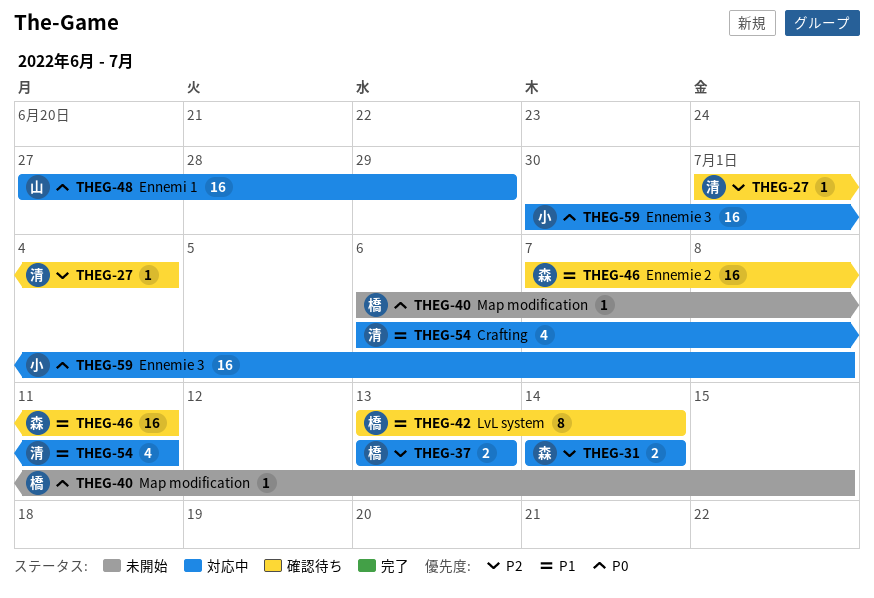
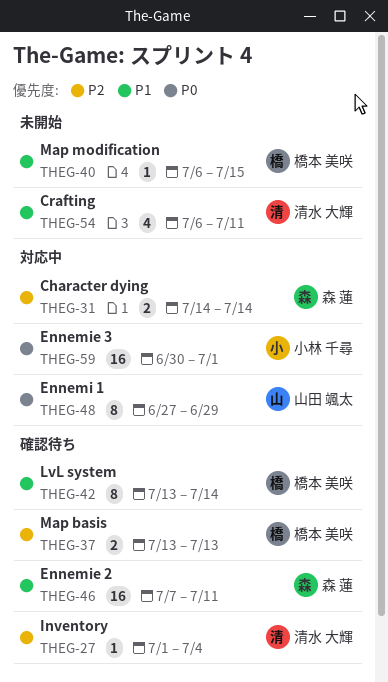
THEG-37, status: 対応中 -> 確認待ち
THEG-40, priority: P0 -> P1
THEG-48, estimate: 16 -> 8
THEG-54, status: 対応中 -> 未開始
THEG-59, due: Jul 8 -> Jul 1

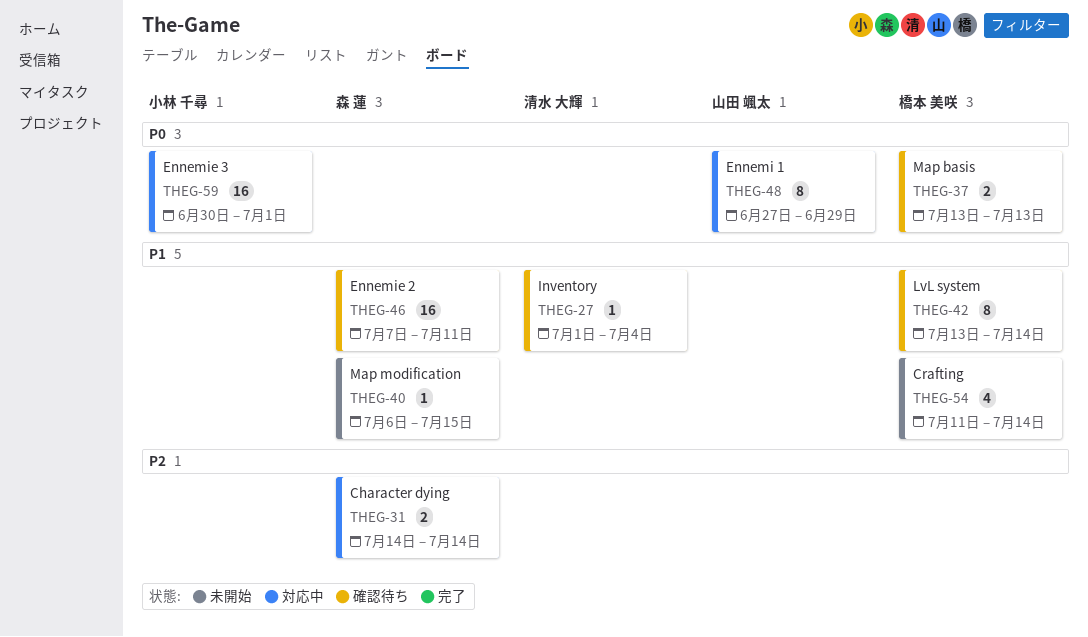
THEG-27, priority: P2 -> P1
THEG-37, priority: P2 -> P0
THEG-40, owner: 橋本 美咲 -> 森 蓮
THEG-54, owner: 清水 大輝 -> 橋本 美咲
THEG-54, start: Jul 6 -> Jul 11
THEG-54, due: Jul 11 -> Jul 14

